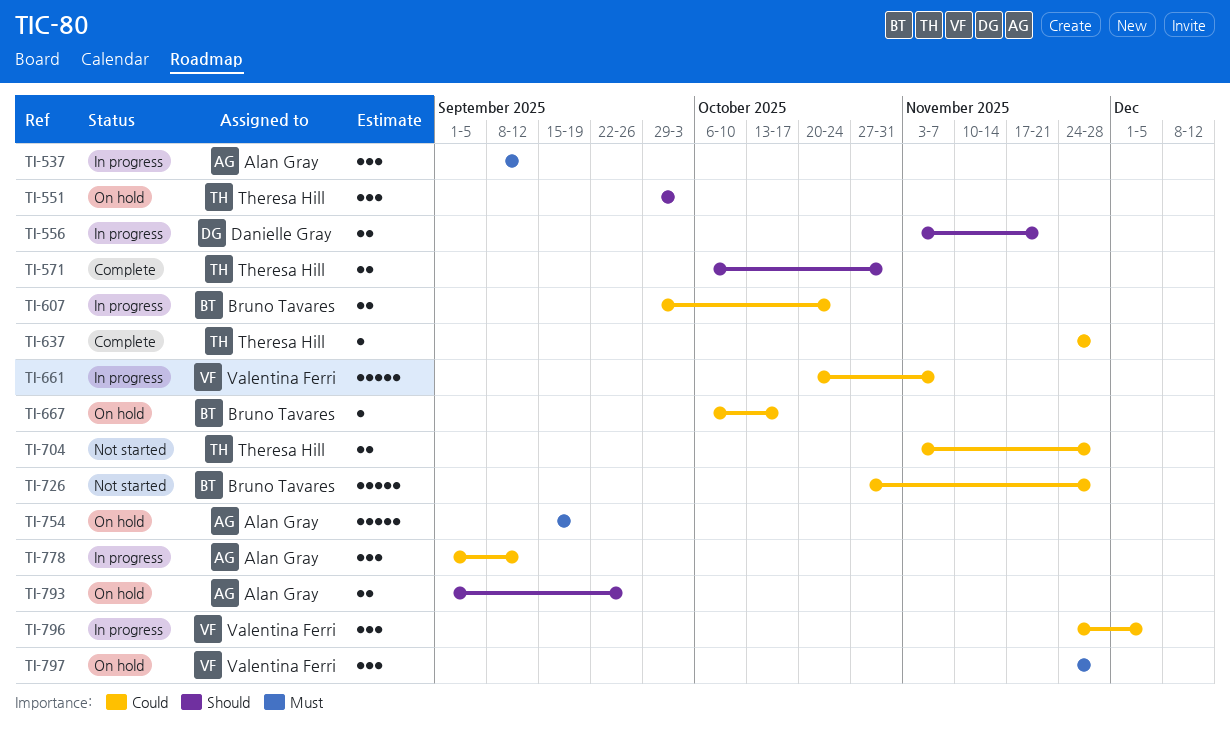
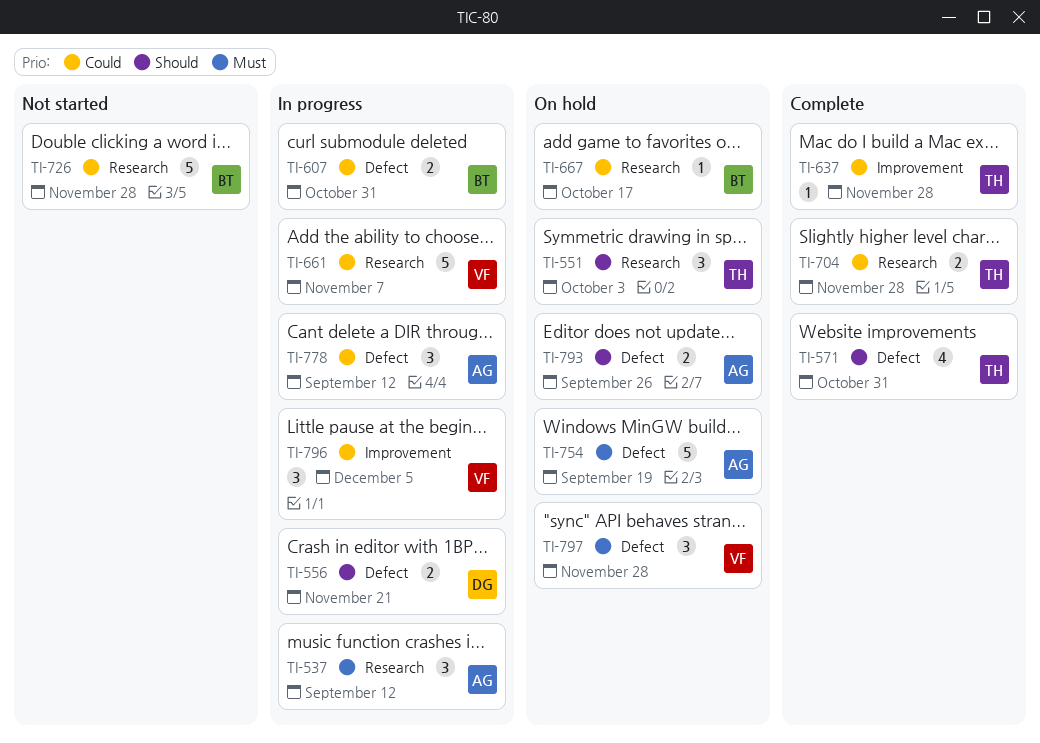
TI-571, estimate: 2 -> 4
TI-607, due: Oct 24 -> Oct 31
TI-704, status: Not started -> Complete

